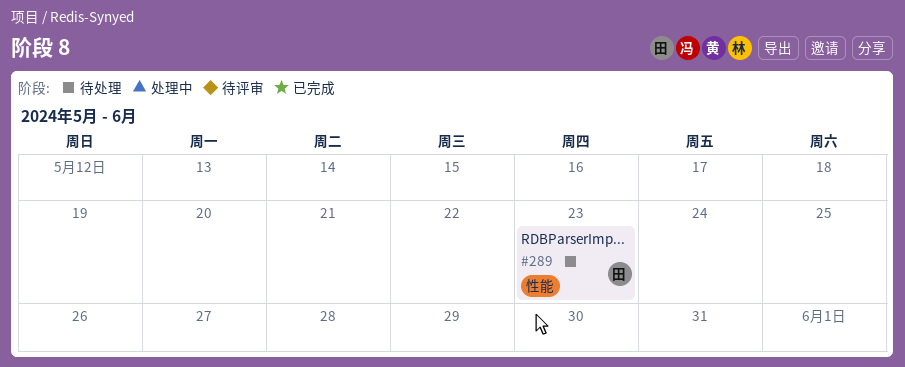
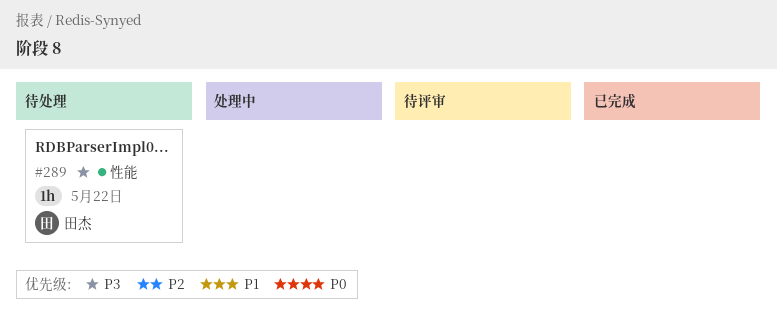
#289, due: May 23 -> May 22

